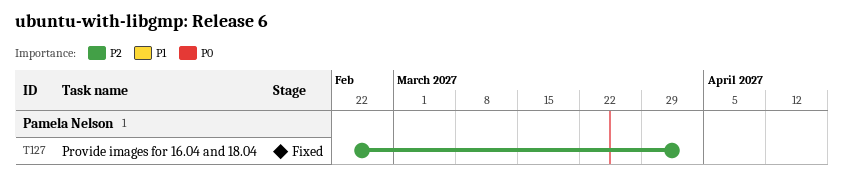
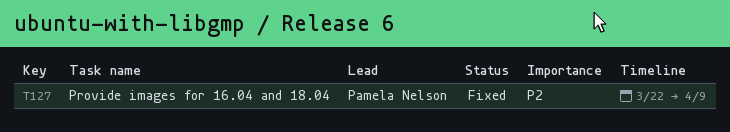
T127, start: Feb 22 -> Mar 22
T127, due: Apr 2 -> Apr 9

